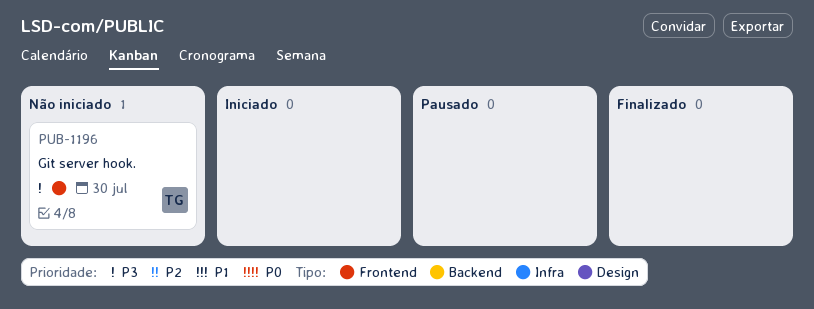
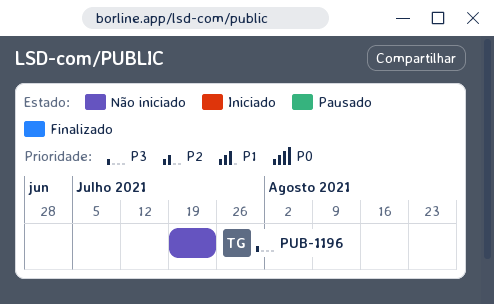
PUB-1196, due: Jul 30 -> Jul 23

